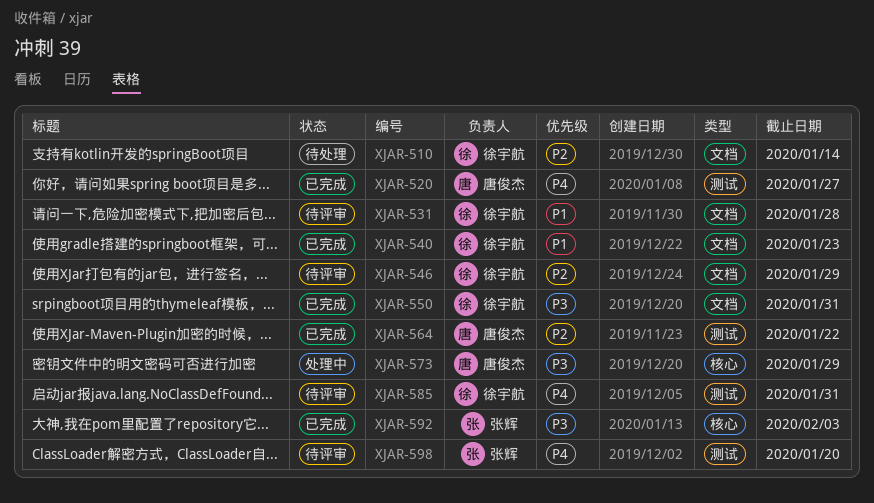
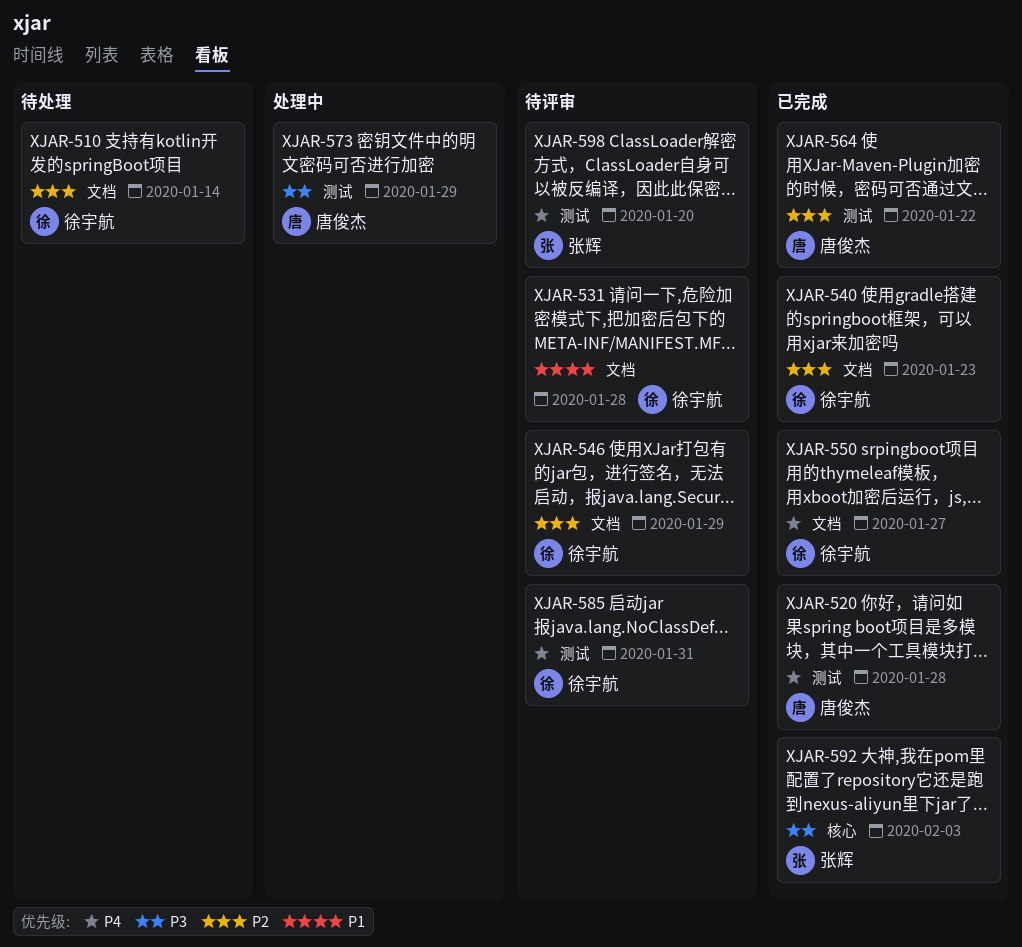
XJAR-520, due: Jan 27 -> Jan 28
XJAR-540, priority: P1 -> P2
XJAR-550, priority: P3 -> P4
XJAR-550, due: Jan 31 -> Jan 27
XJAR-573, label: 核心 -> 测试

